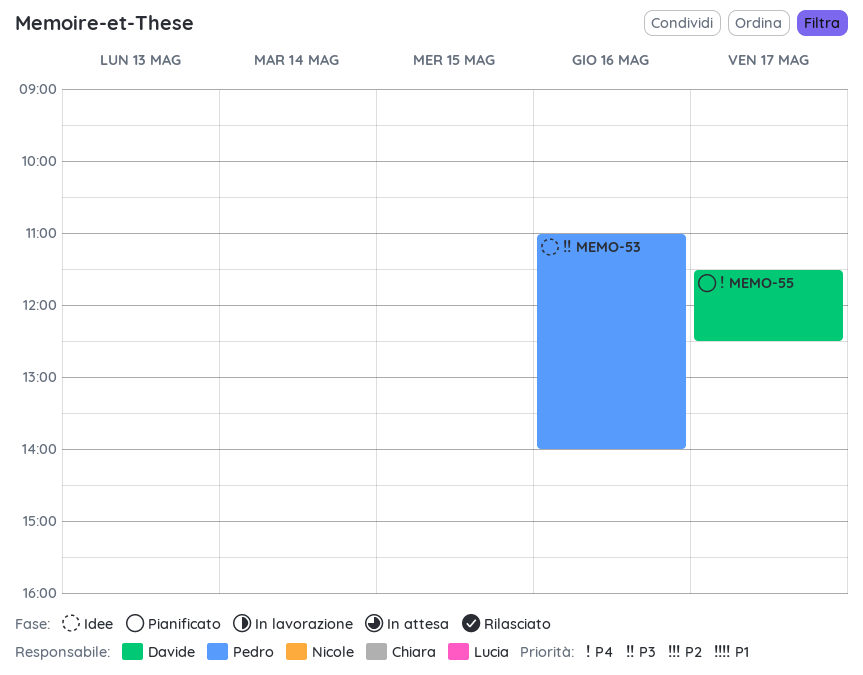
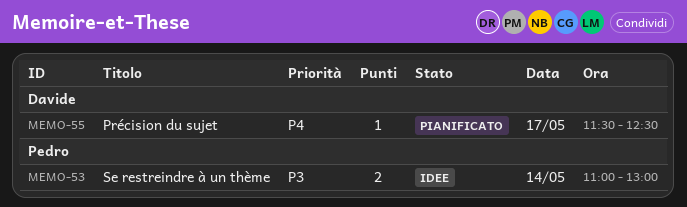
MEMO-53, day: May 16 -> May 14
MEMO-53, ends: 14:00 -> 13:00

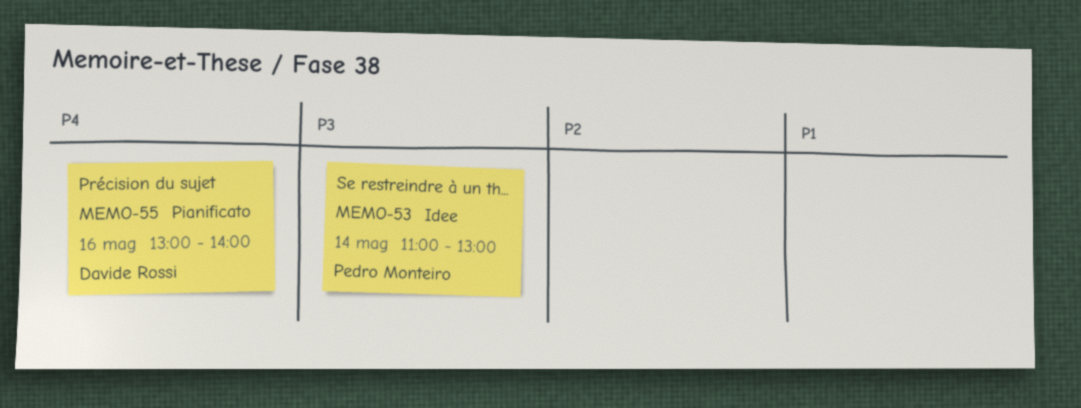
MEMO-55, day: May 17 -> May 16
MEMO-55, begins: 11:30 -> 13:00
MEMO-55, ends: 12:30 -> 14:00

